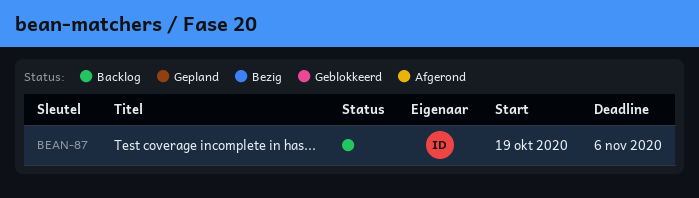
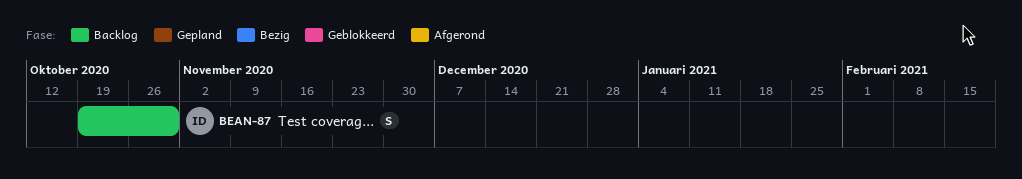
BEAN-87, due: Nov 6 -> Oct 30

